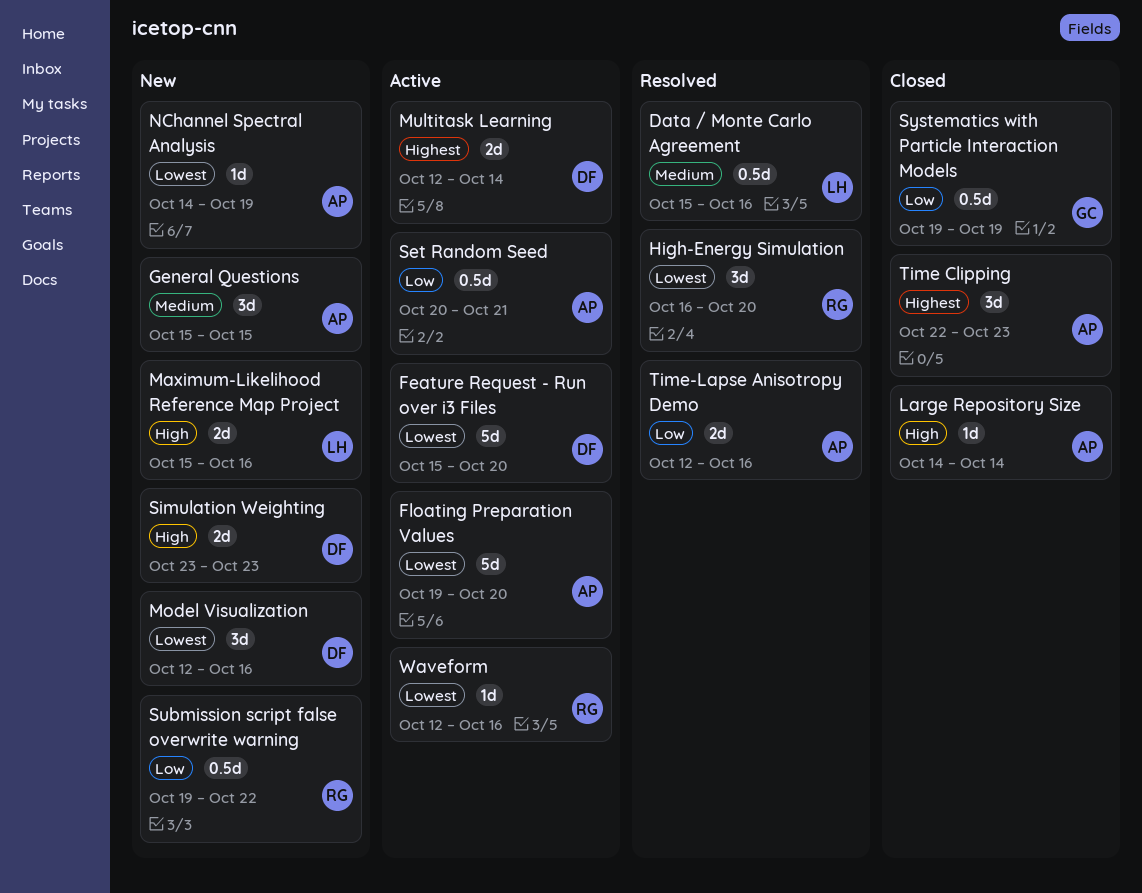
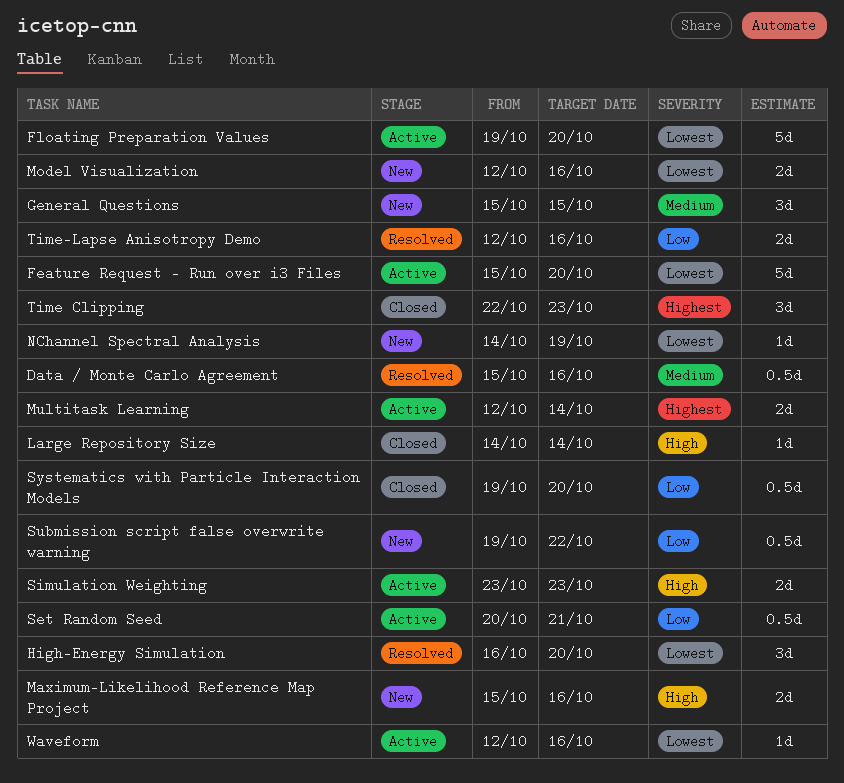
Model Visualization, estimate: 3d -> 2d
Simulation Weighting, status: New -> Active
Systematics with Particle Interaction Models, due: Oct 19 -> Oct 20

